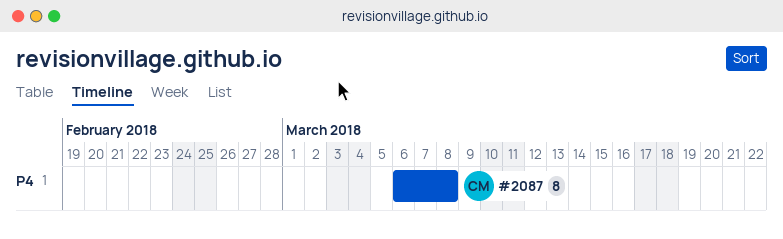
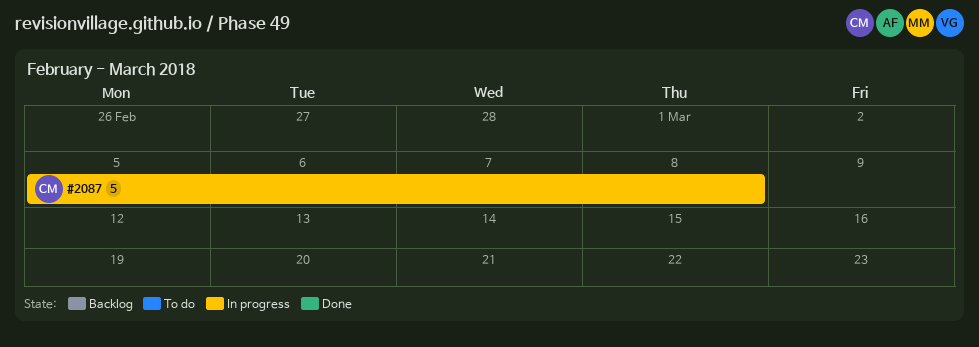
#2087, estimate: 8 -> 5
#2087, start: Mar 6 -> Mar 5

